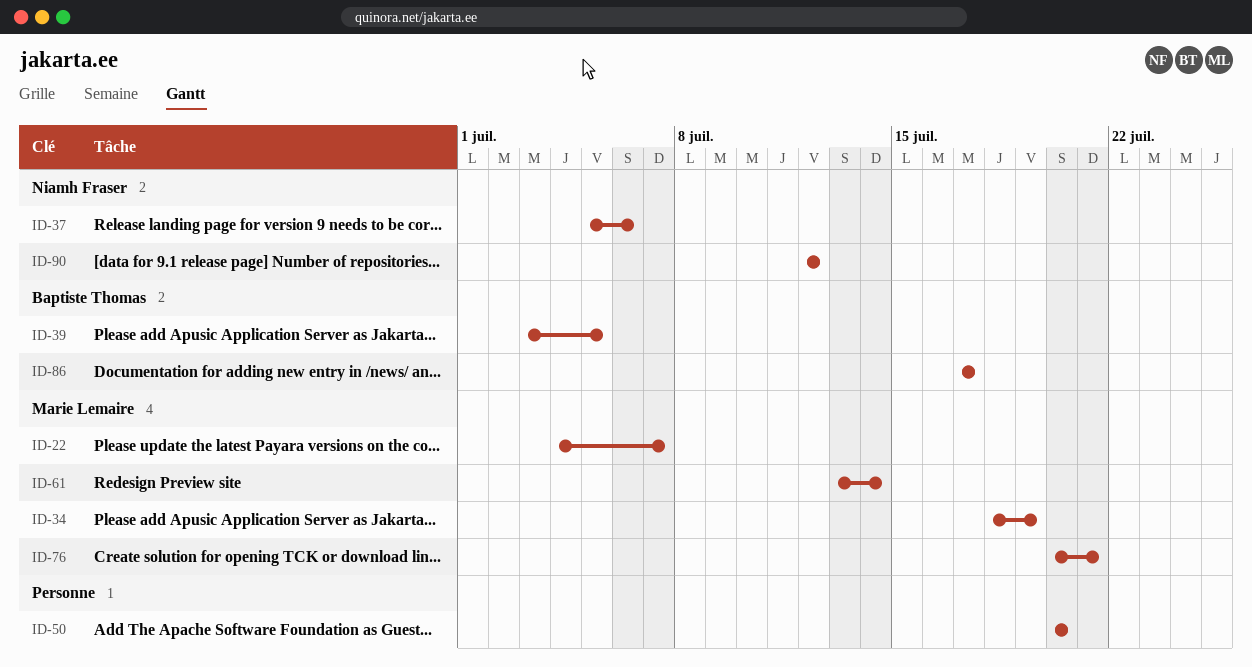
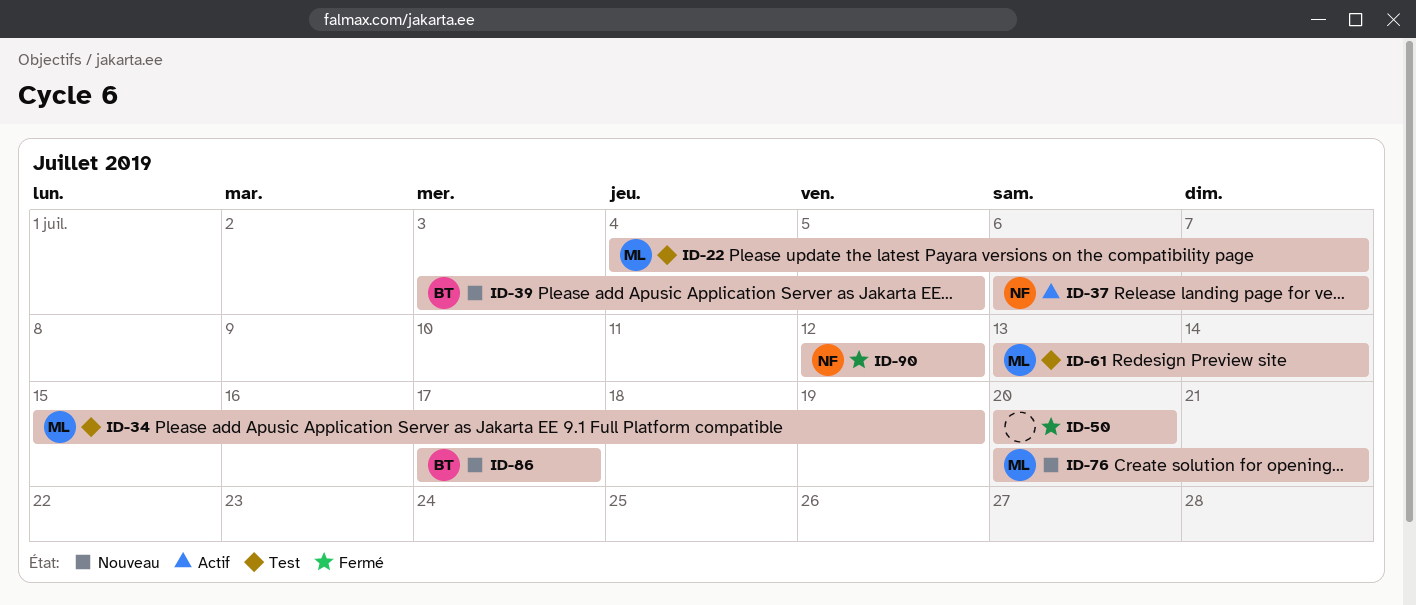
ID-34, start: Jul 18 -> Jul 15
ID-37, start: Jul 5 -> Jul 6
ID-37, due: Jul 6 -> Jul 7

